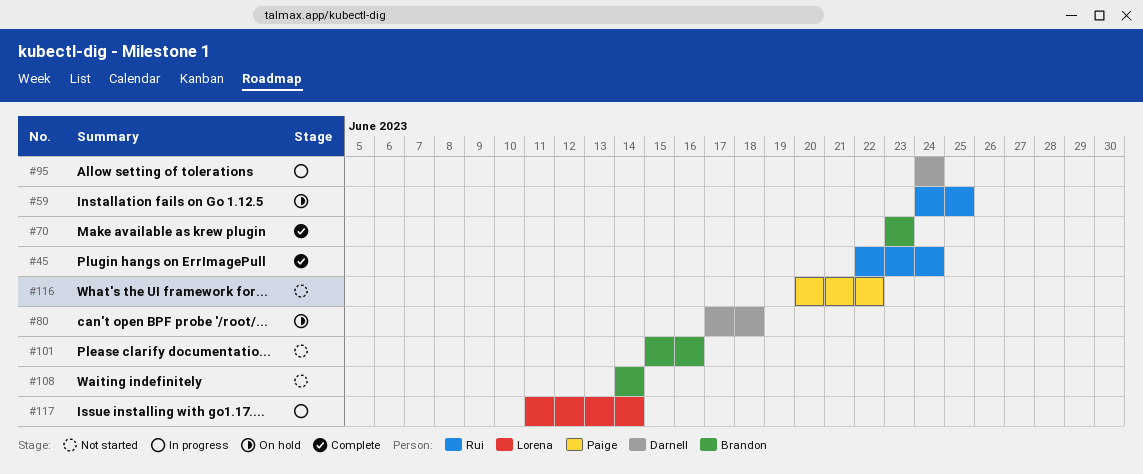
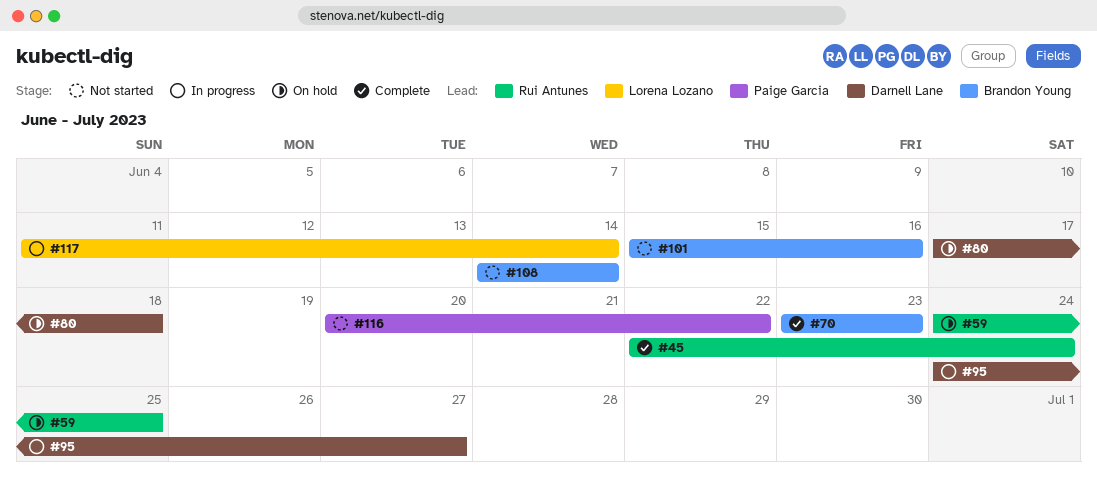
#95, due: Jun 24 -> Jun 27

